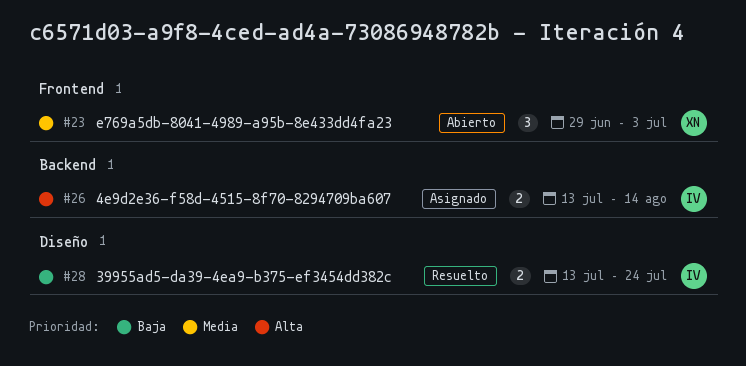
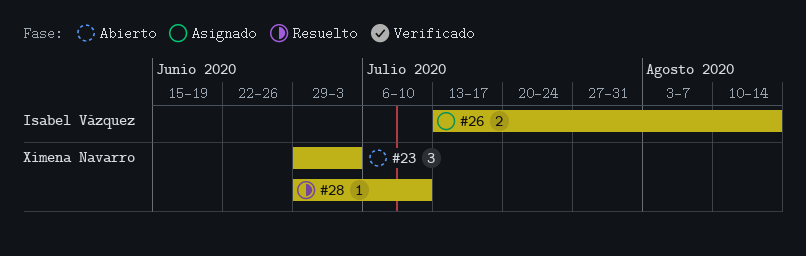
#28, owner: Isabel Vázquez -> Ximena Navarro
#28, estimate: 2 -> 1
#28, start: Jul 13 -> Jun 29
#28, due: Jul 24 -> Jul 10

